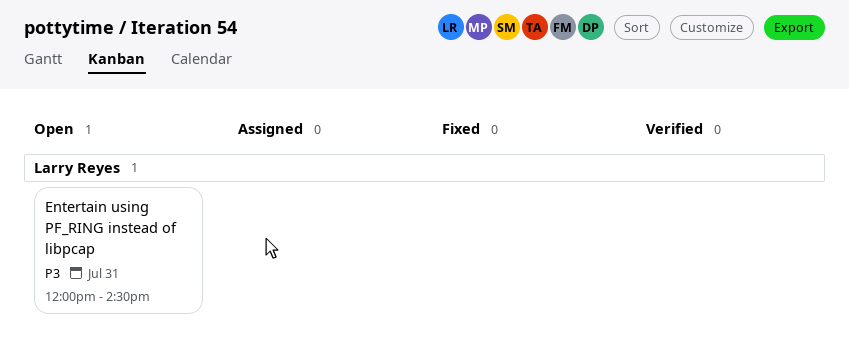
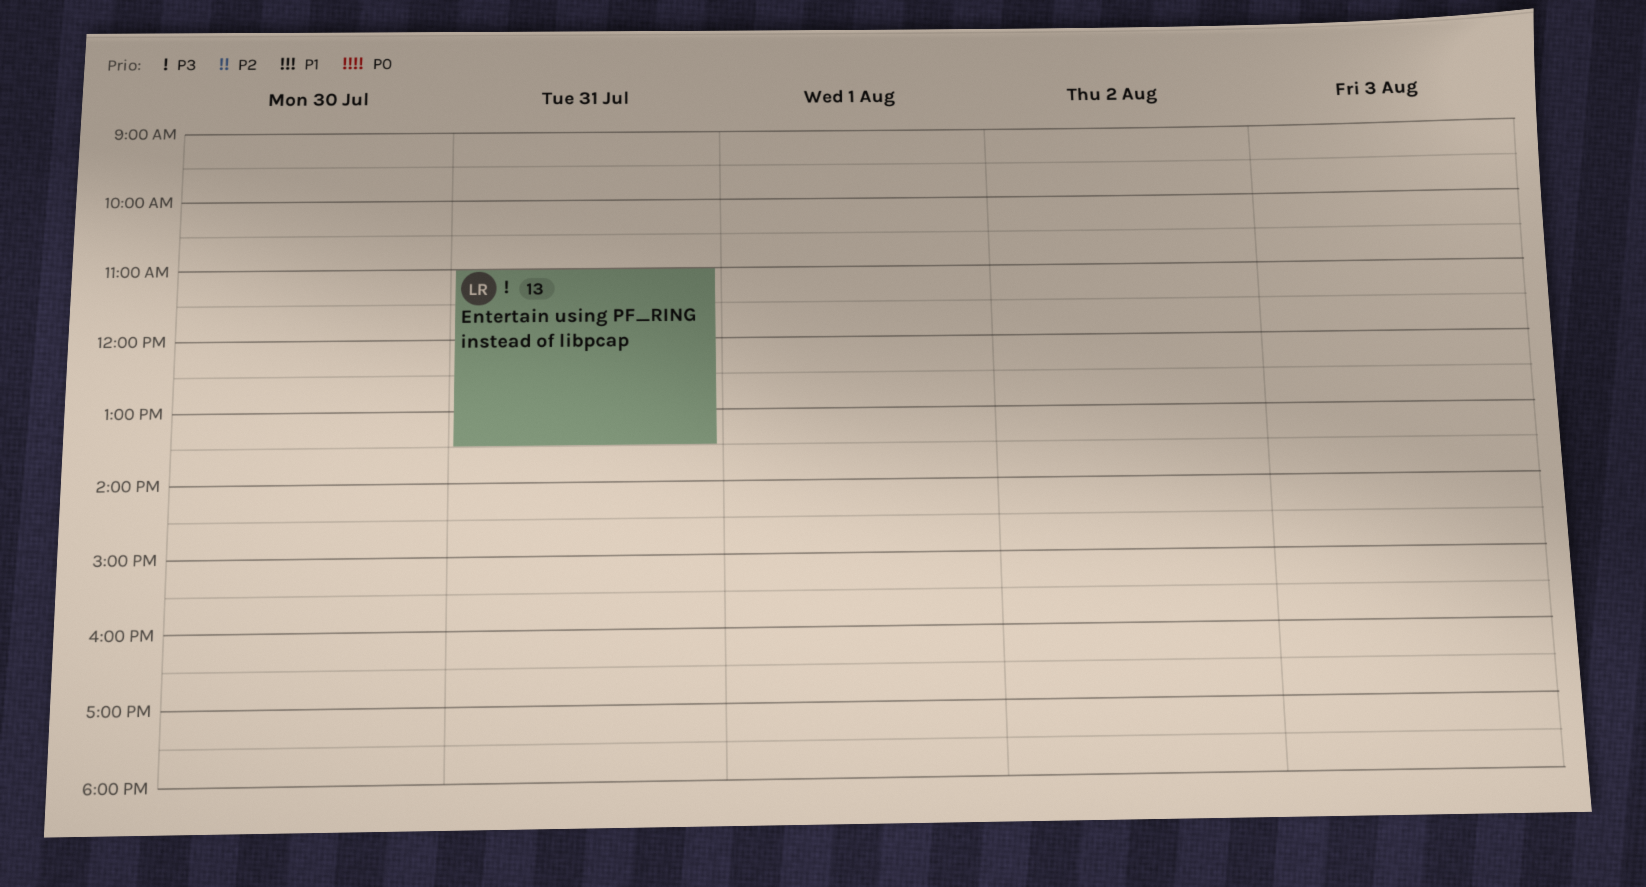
Entertain using PF_RING instead of libpcap, begins: 12:00 -> 11:00
Entertain using PF_RING instead of libpcap, ends: 14:30 -> 13:30

